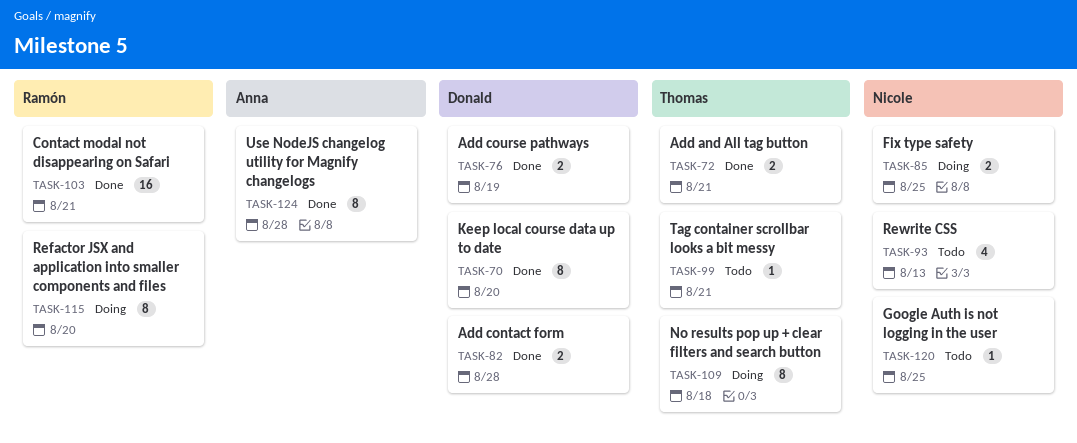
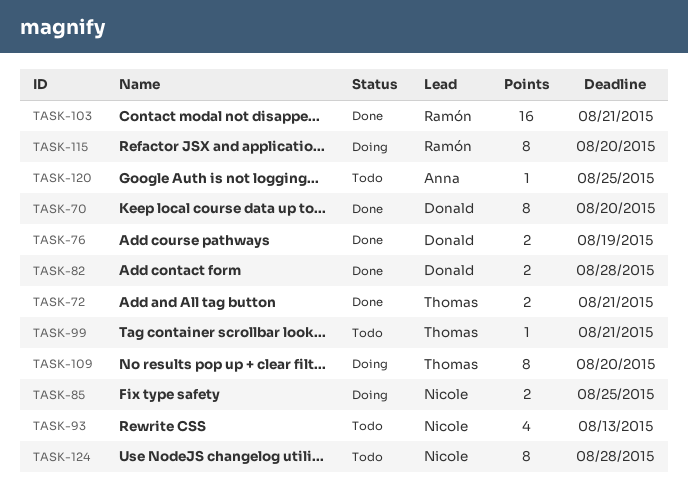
TASK-109, due: Aug 18 -> Aug 20
TASK-120, owner: Nicole -> Anna
TASK-124, status: Done -> Todo
TASK-124, owner: Anna -> Nicole

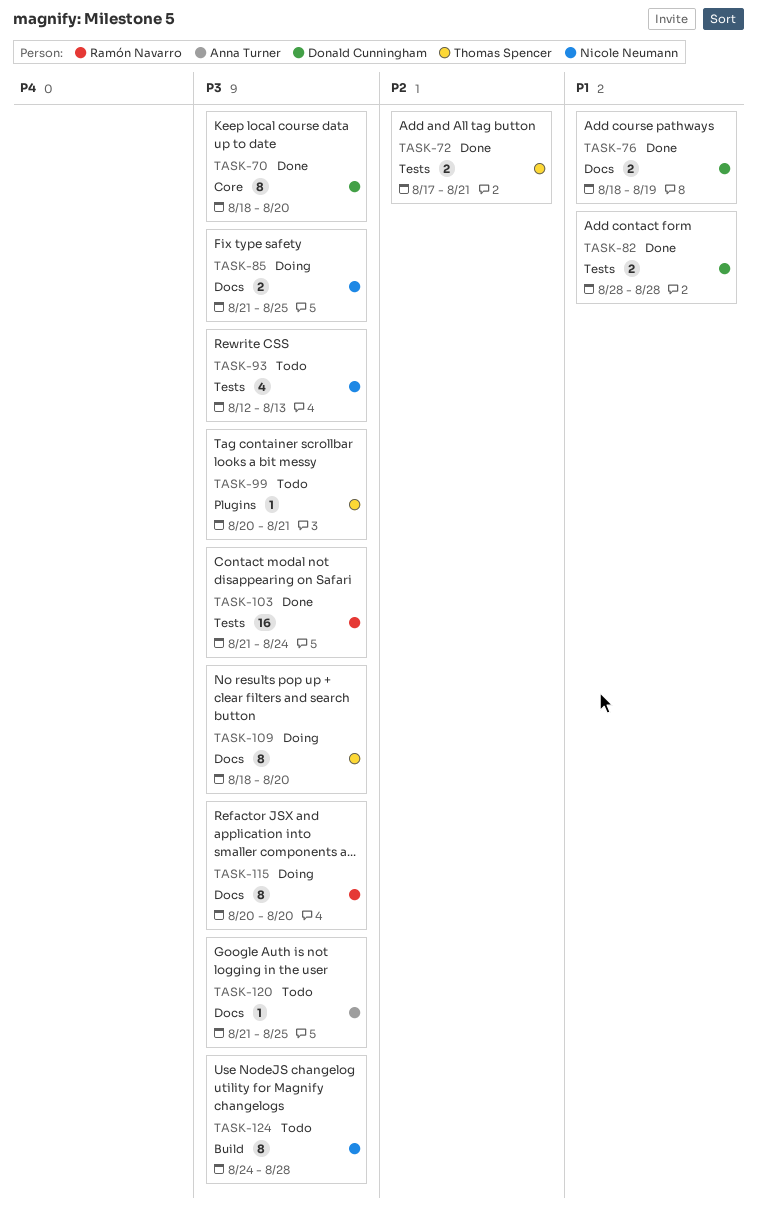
TASK-103, due: Aug 21 -> Aug 24

